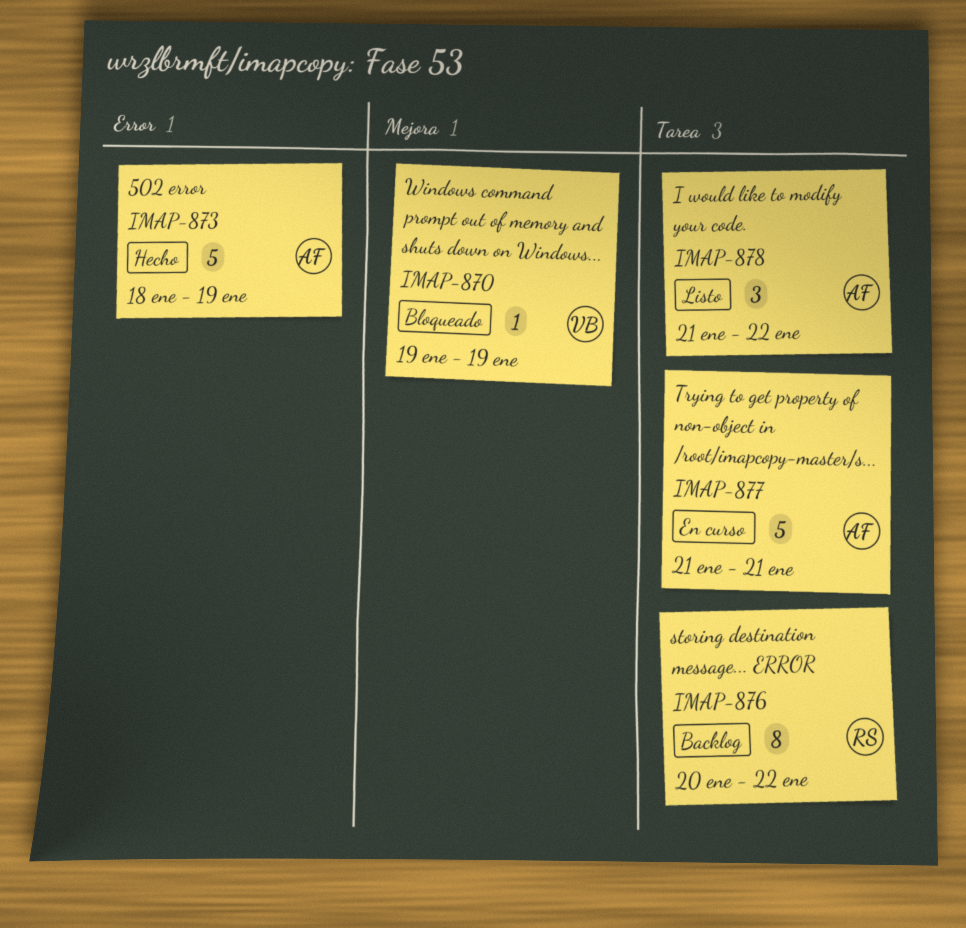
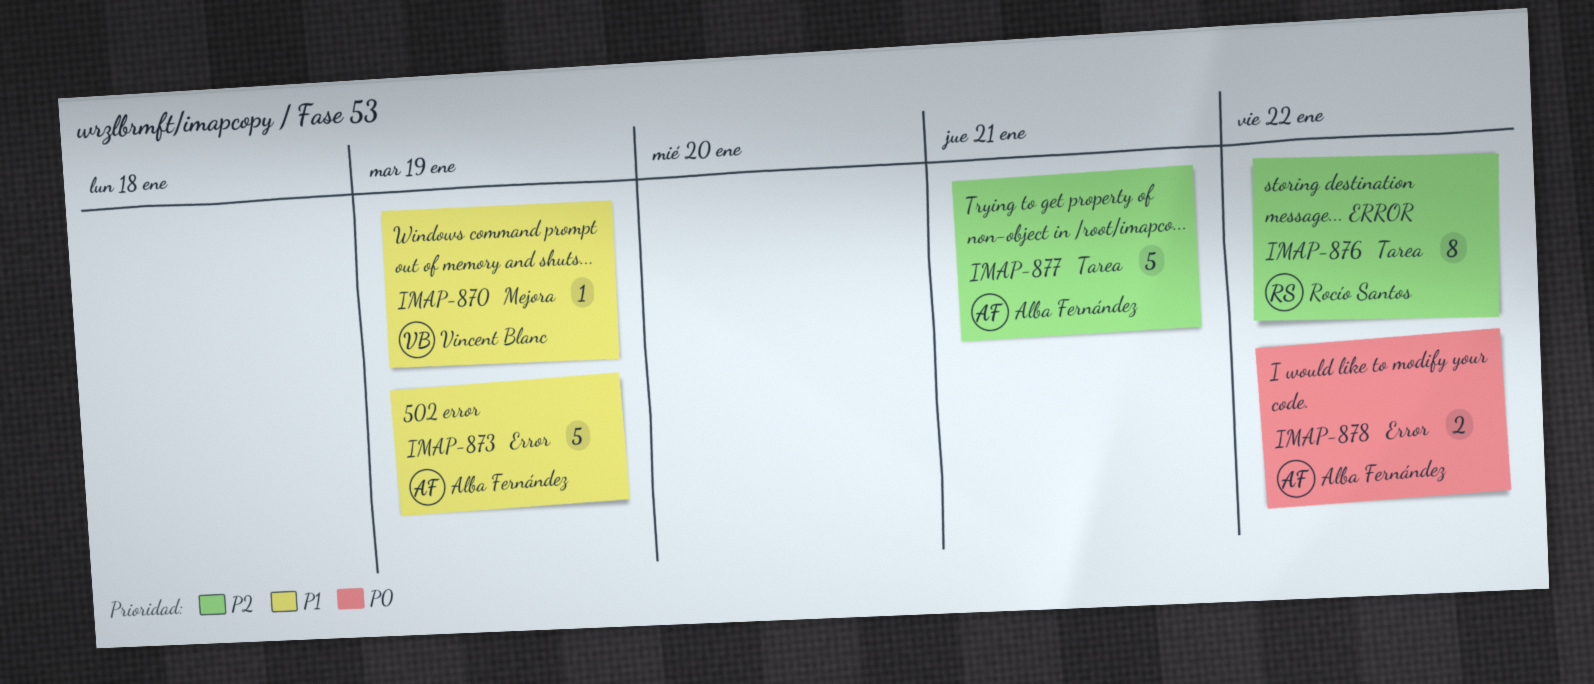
IMAP-878, label: Tarea -> Error
IMAP-878, estimate: 3 -> 2

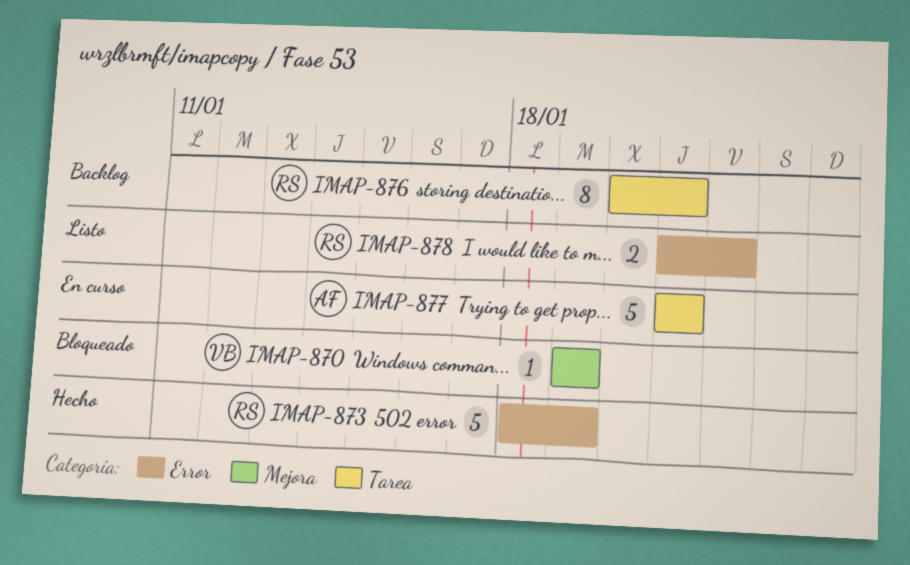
IMAP-873, owner: Alba Fernández -> Rocío Santos
IMAP-876, due: Jan 22 -> Jan 21
IMAP-878, owner: Alba Fernández -> Rocío Santos

